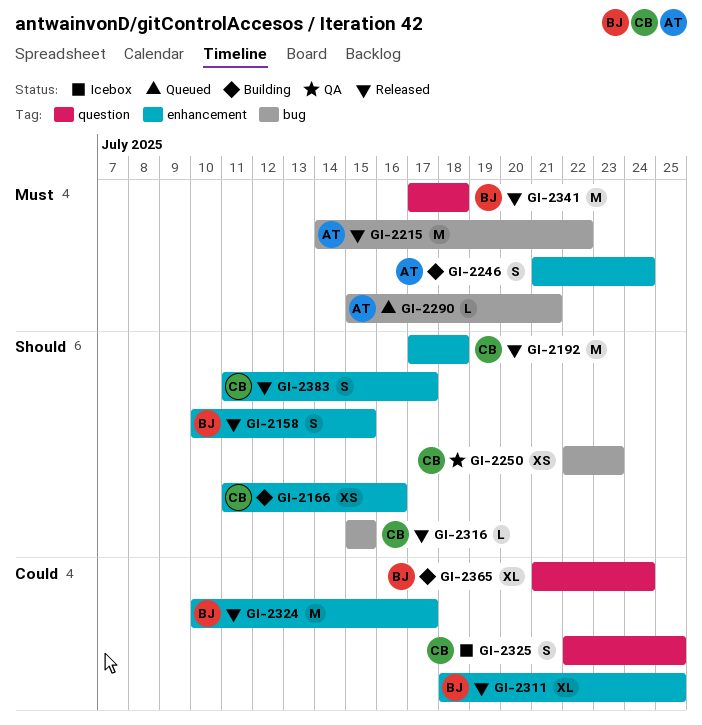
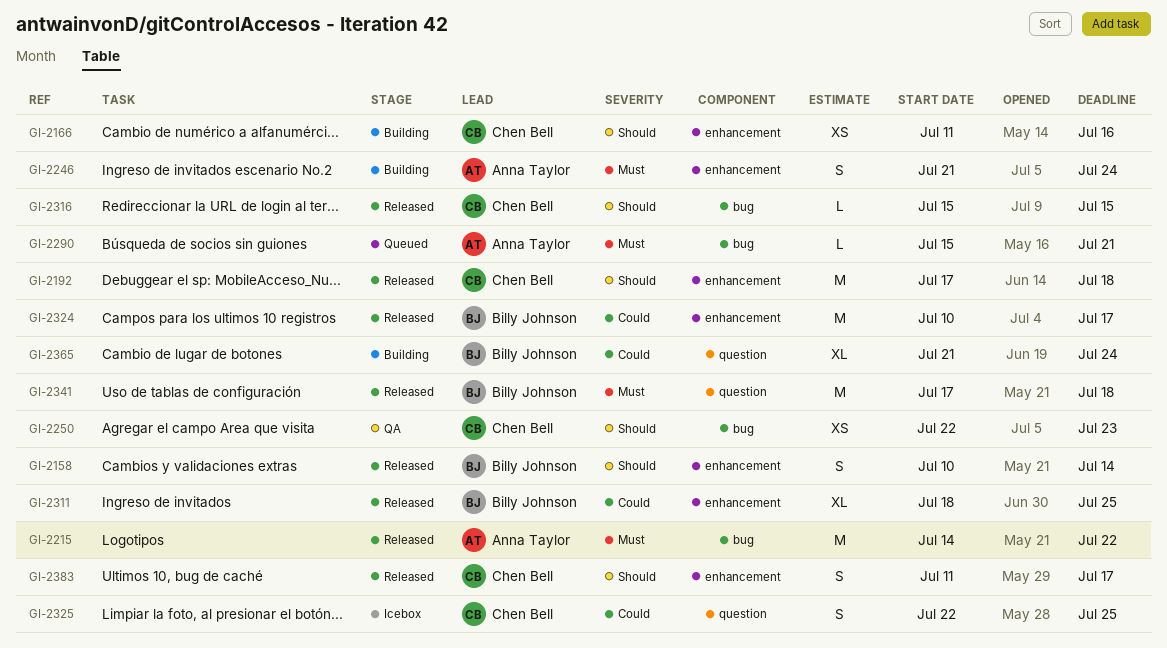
GI-2158, due: Jul 15 -> Jul 14

